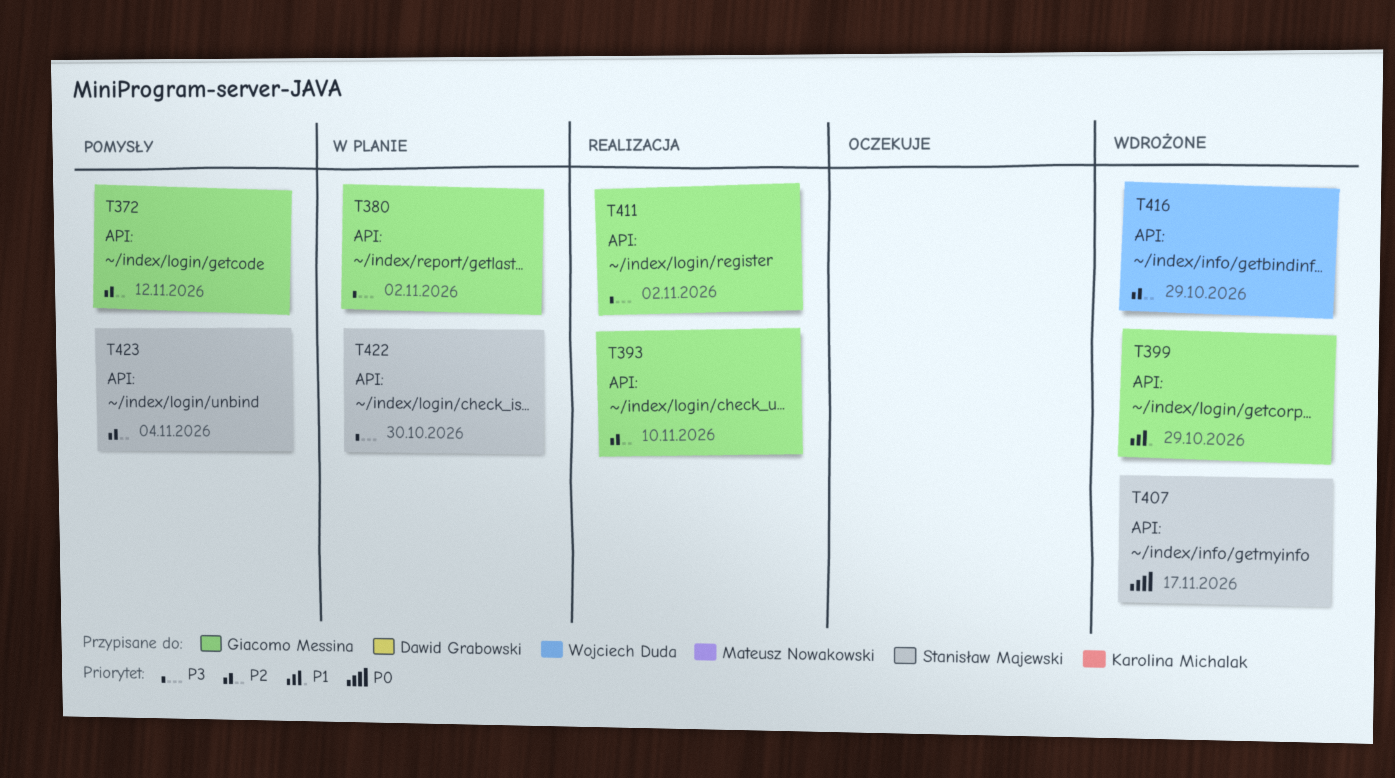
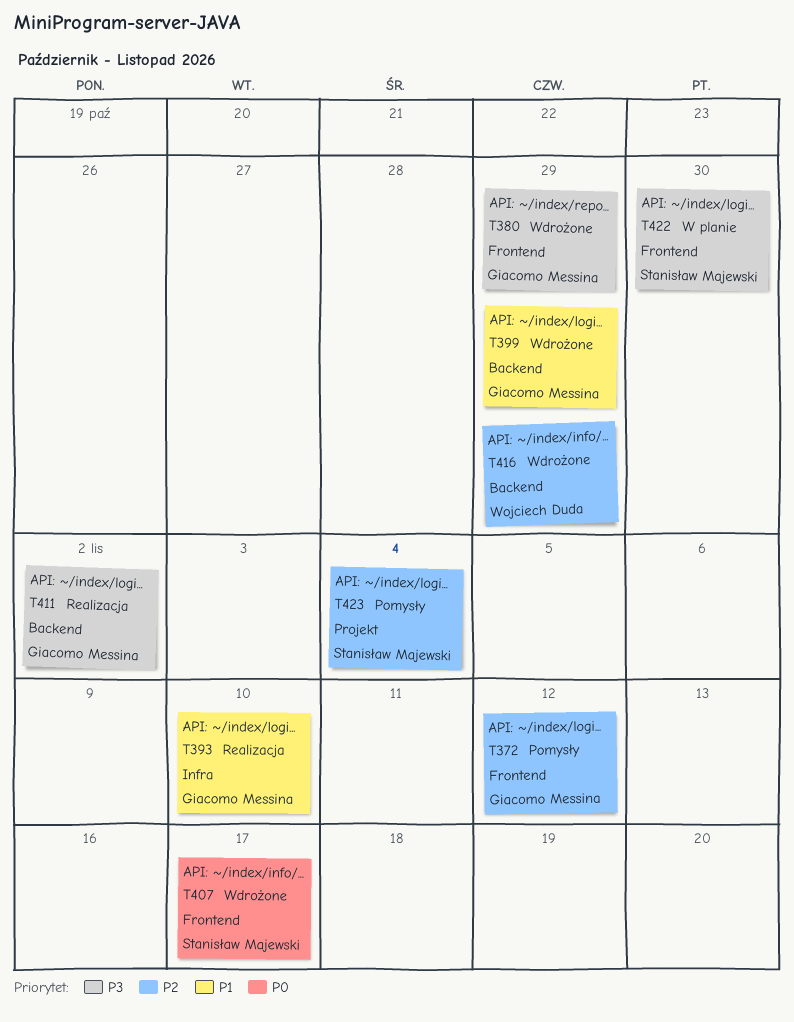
T380, status: W planie -> Wdrożone
T380, due: Nov 2 -> Oct 29
T393, priority: P2 -> P1

